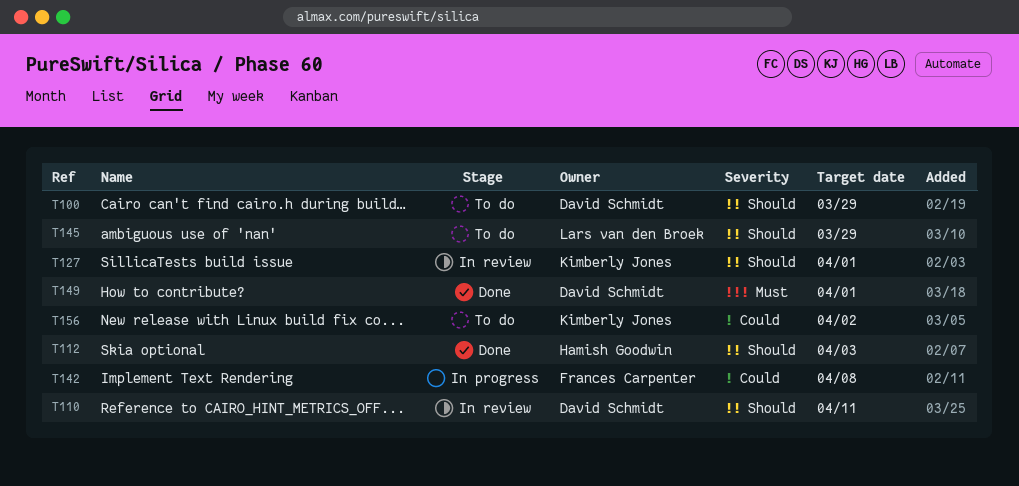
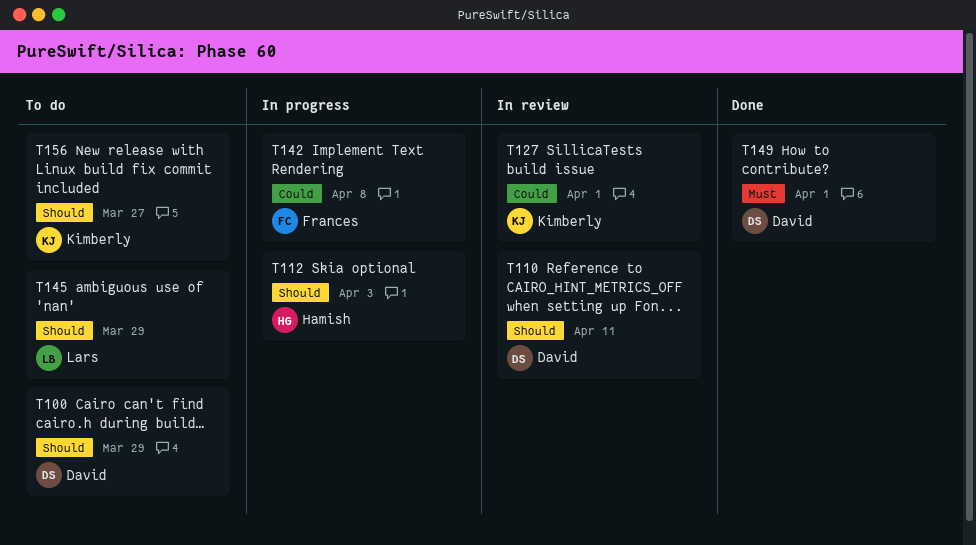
T112, status: Done -> In progress
T127, priority: Should -> Could
T156, priority: Could -> Should
T156, due: Apr 2 -> Mar 27

